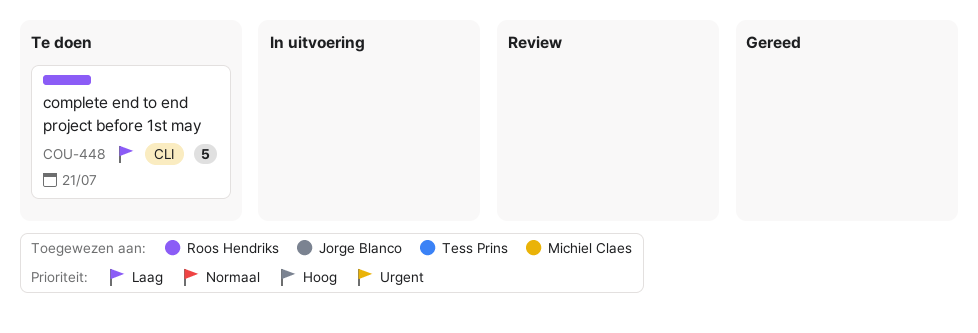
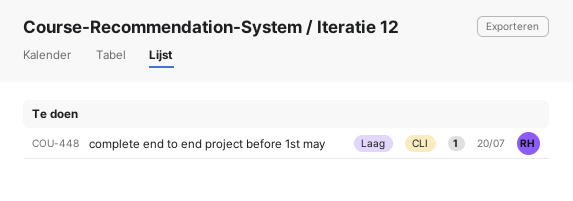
COU-448, estimate: 5 -> 1
COU-448, due: Jul 21 -> Jul 20

